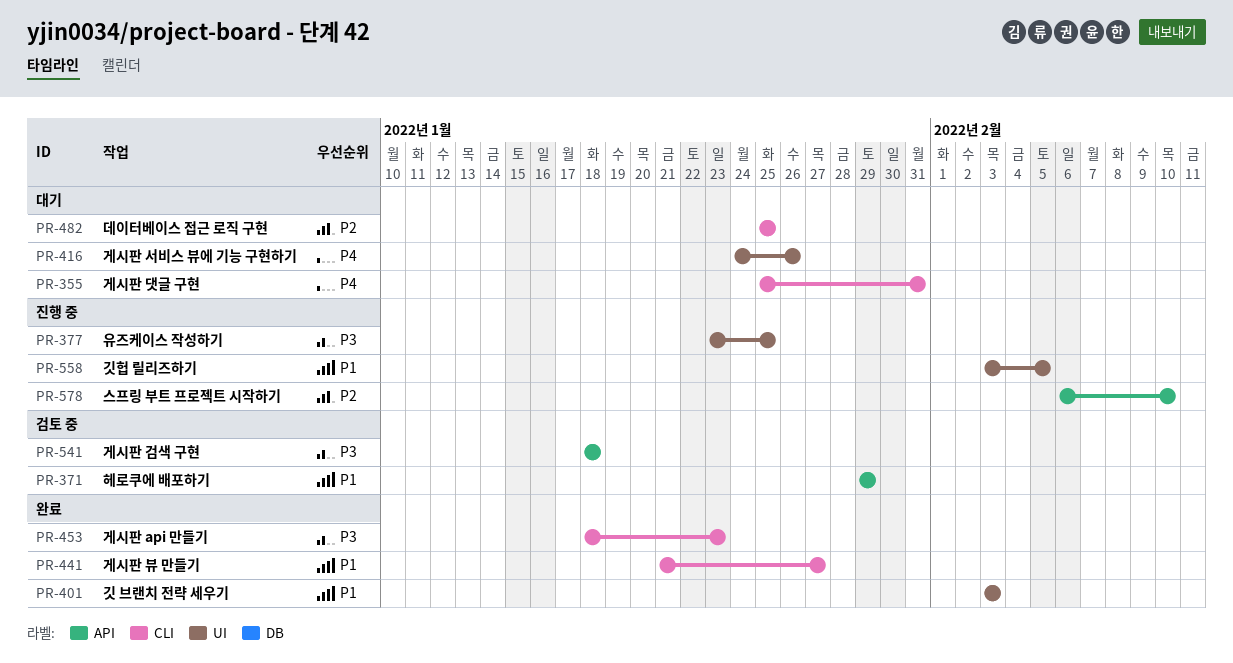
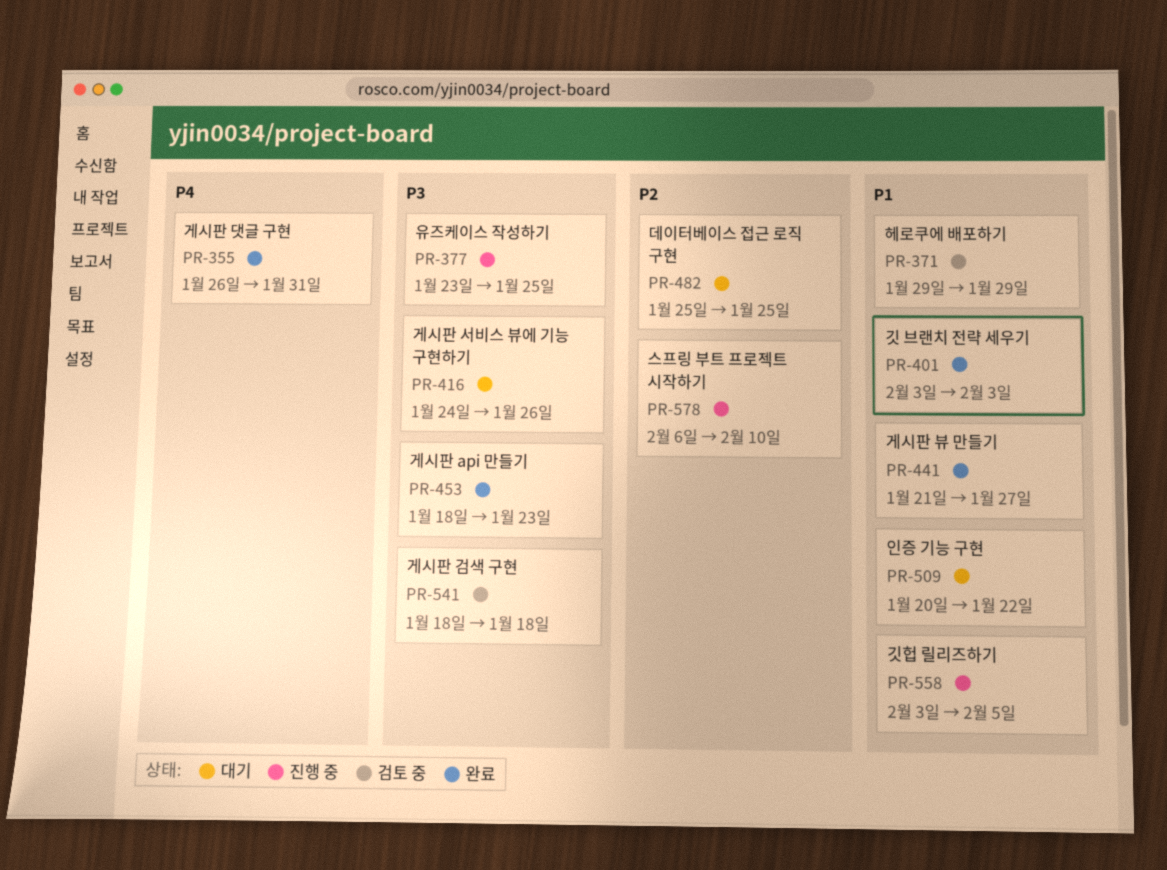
PR-355, status: 대기 -> 완료
PR-355, start: Jan 25 -> Jan 26
PR-416, priority: P4 -> P3
PR-509: none -> present

